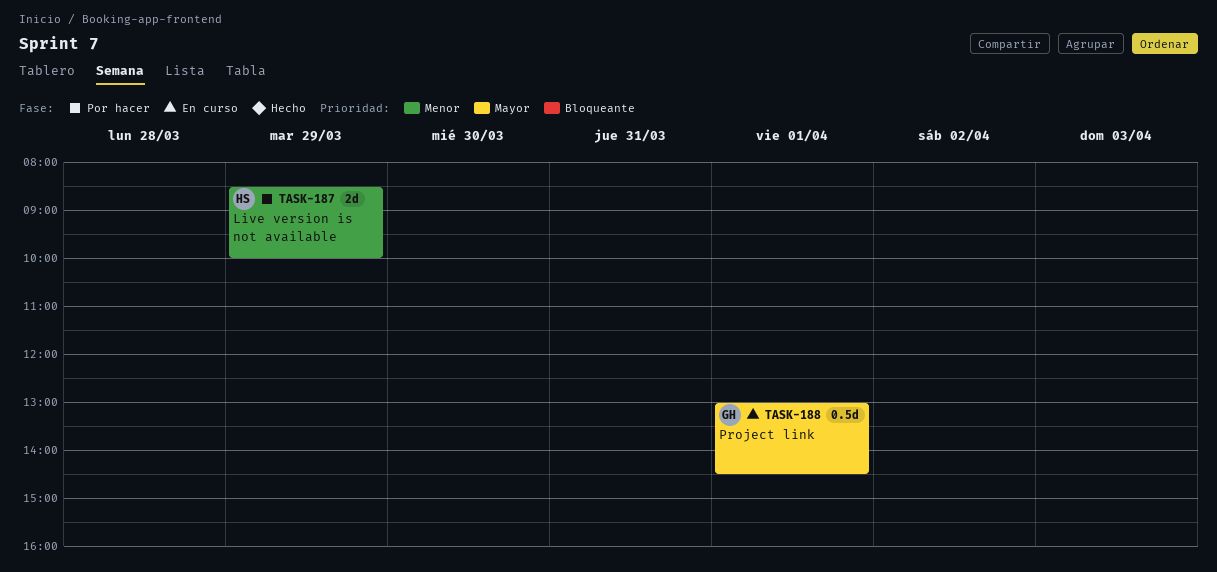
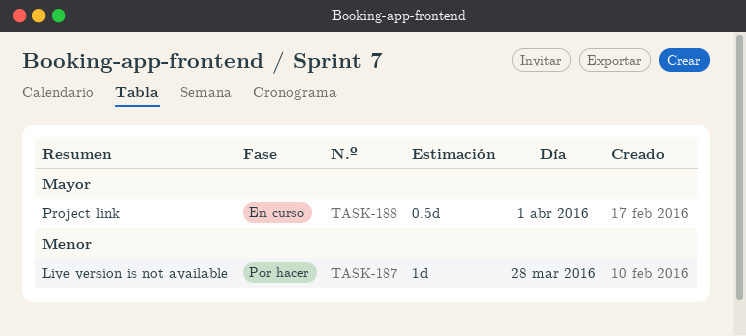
TASK-187, estimate: 2d -> 1d
TASK-187, day: Mar 29 -> Mar 28

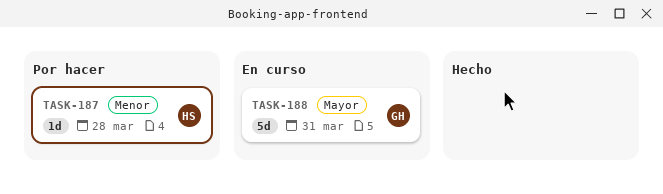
TASK-188, estimate: 0.5d -> 5d
TASK-188, day: Apr 1 -> Mar 31

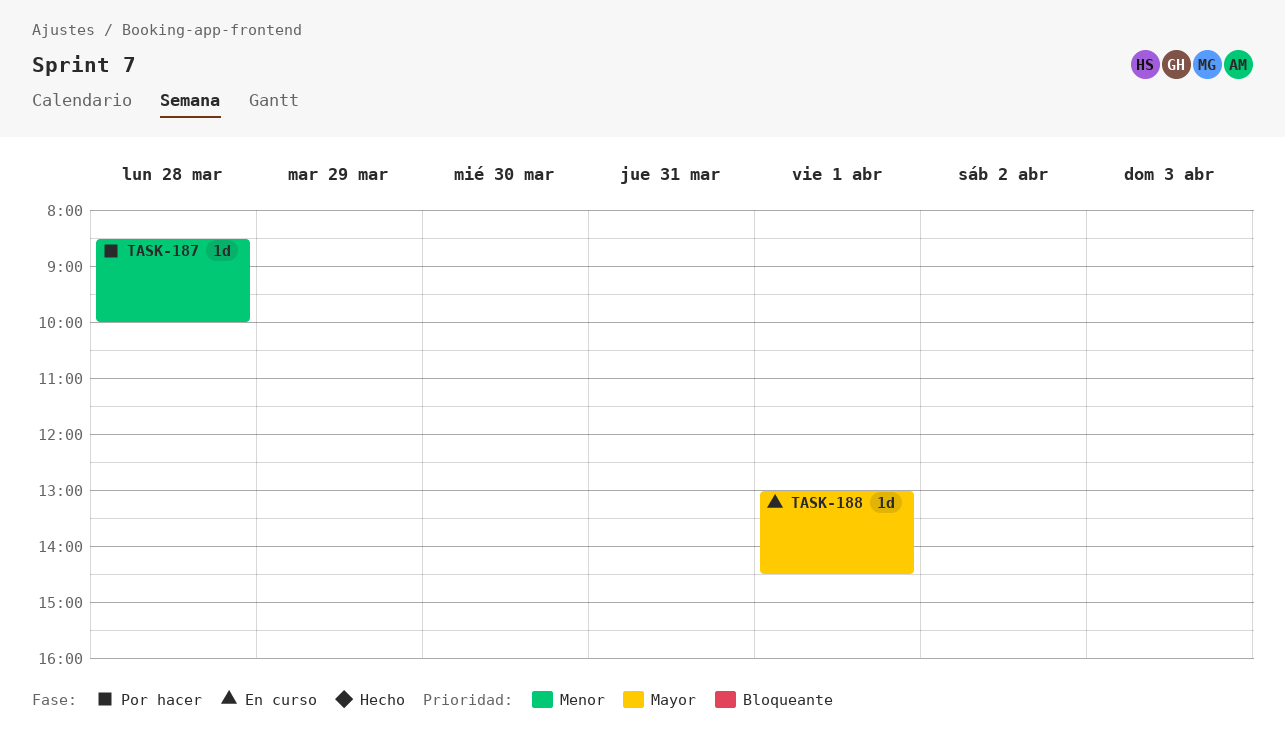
TASK-188, estimate: 5d -> 1d
TASK-188, day: Mar 31 -> Apr 1

